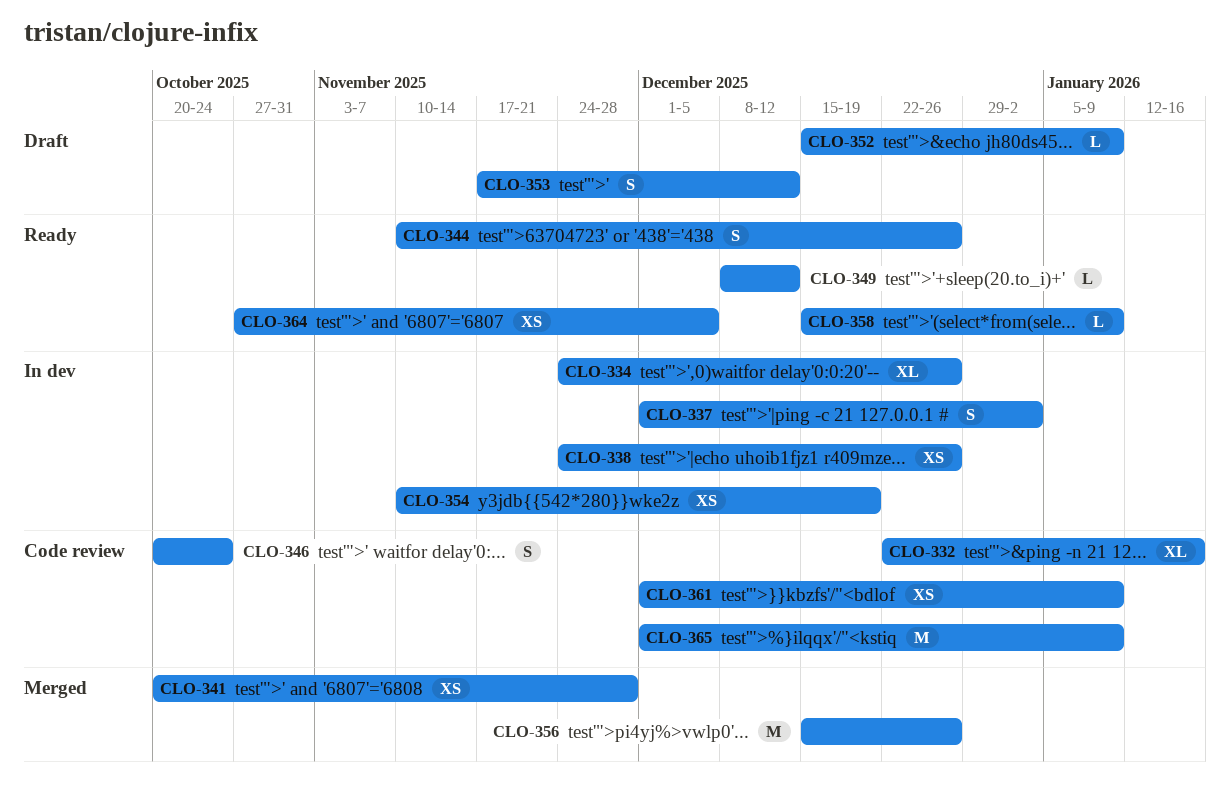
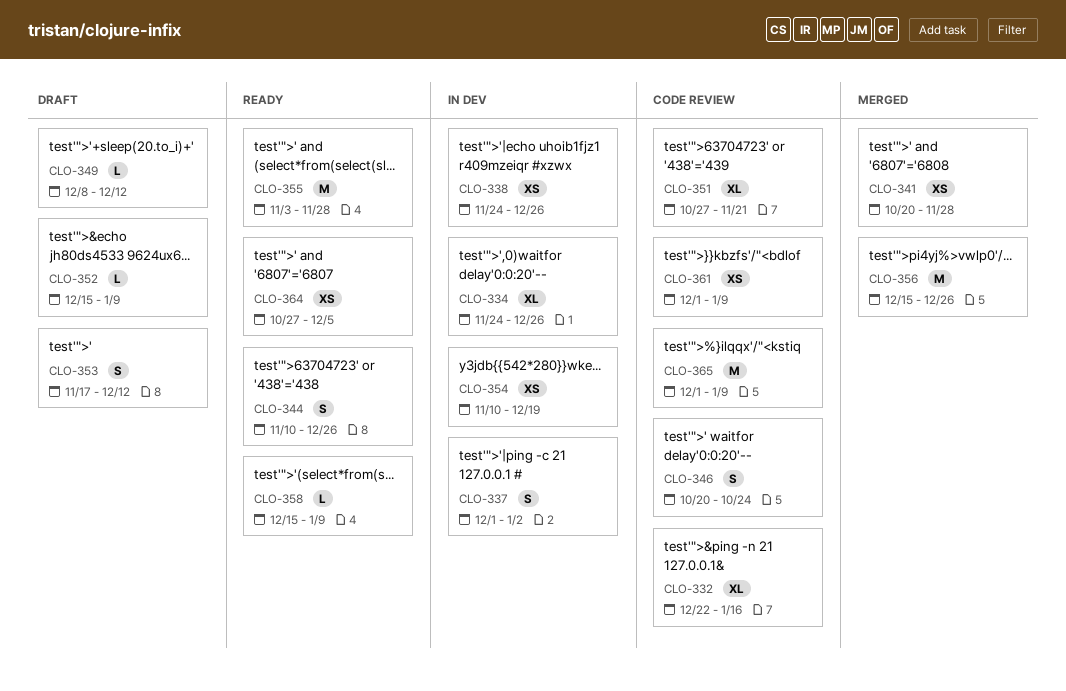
CLO-349, status: Ready -> Draft
CLO-351: none -> present
CLO-355: none -> present

